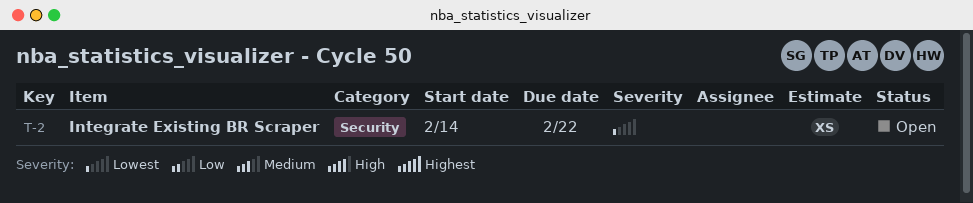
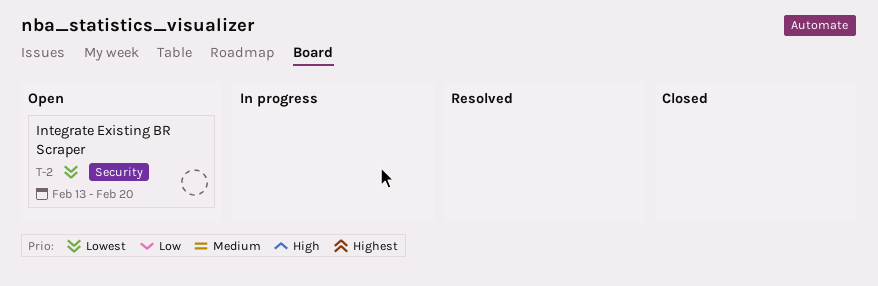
T-2, start: Feb 14 -> Feb 13
T-2, due: Feb 22 -> Feb 20

